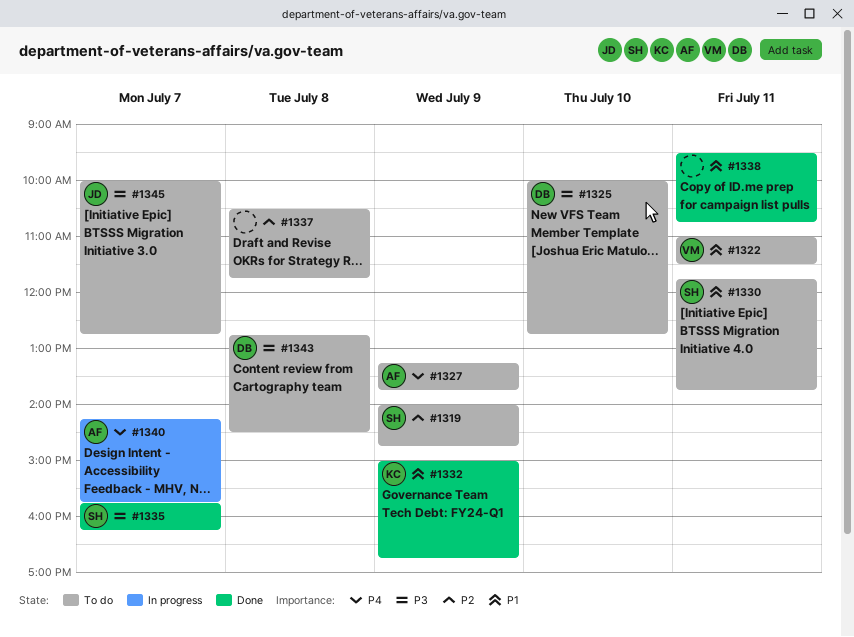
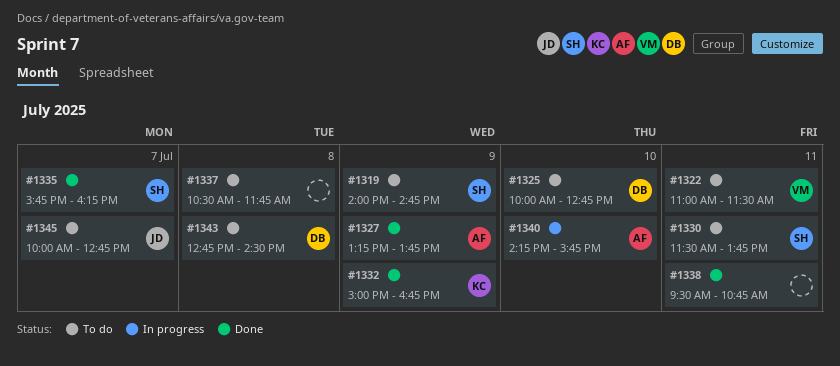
#1327, status: To do -> Done
#1330, begins: 11:45 -> 11:30
#1340, day: Jul 7 -> Jul 10

